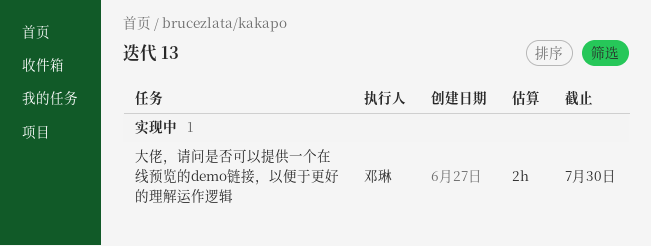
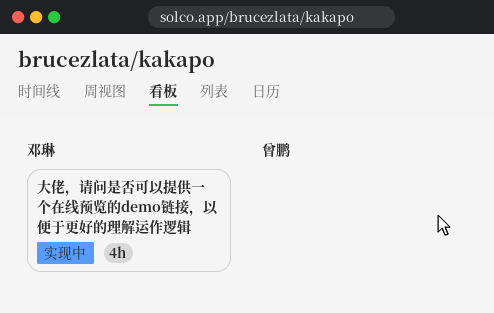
大佬，请问是否可以提供一个在线预览的demo链接，以便于更好的理解运作逻辑, estimate: 2h -> 4h

